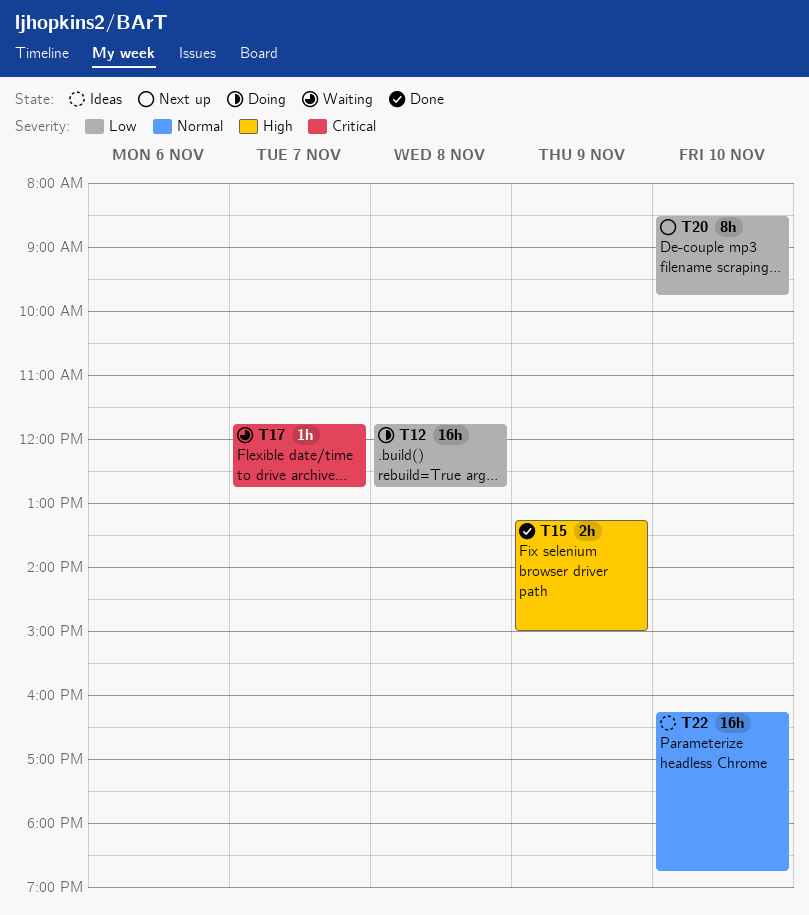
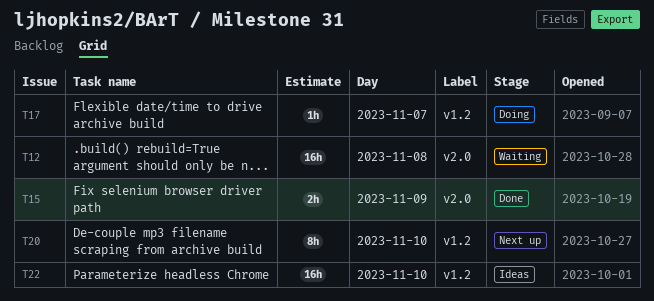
T12, status: Doing -> Waiting
T17, status: Waiting -> Doing

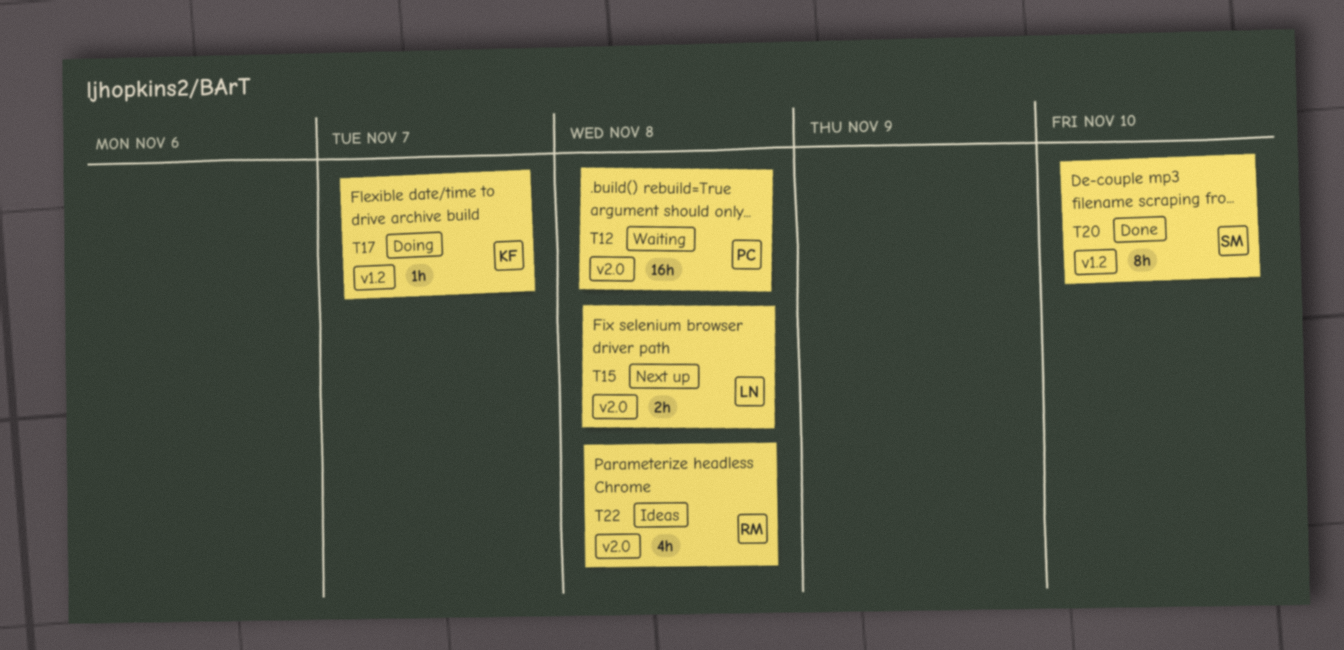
T15, status: Done -> Next up
T15, day: Nov 9 -> Nov 8
T20, status: Next up -> Done
T22, label: v1.2 -> v2.0
T22, estimate: 16h -> 4h
T22, day: Nov 10 -> Nov 8

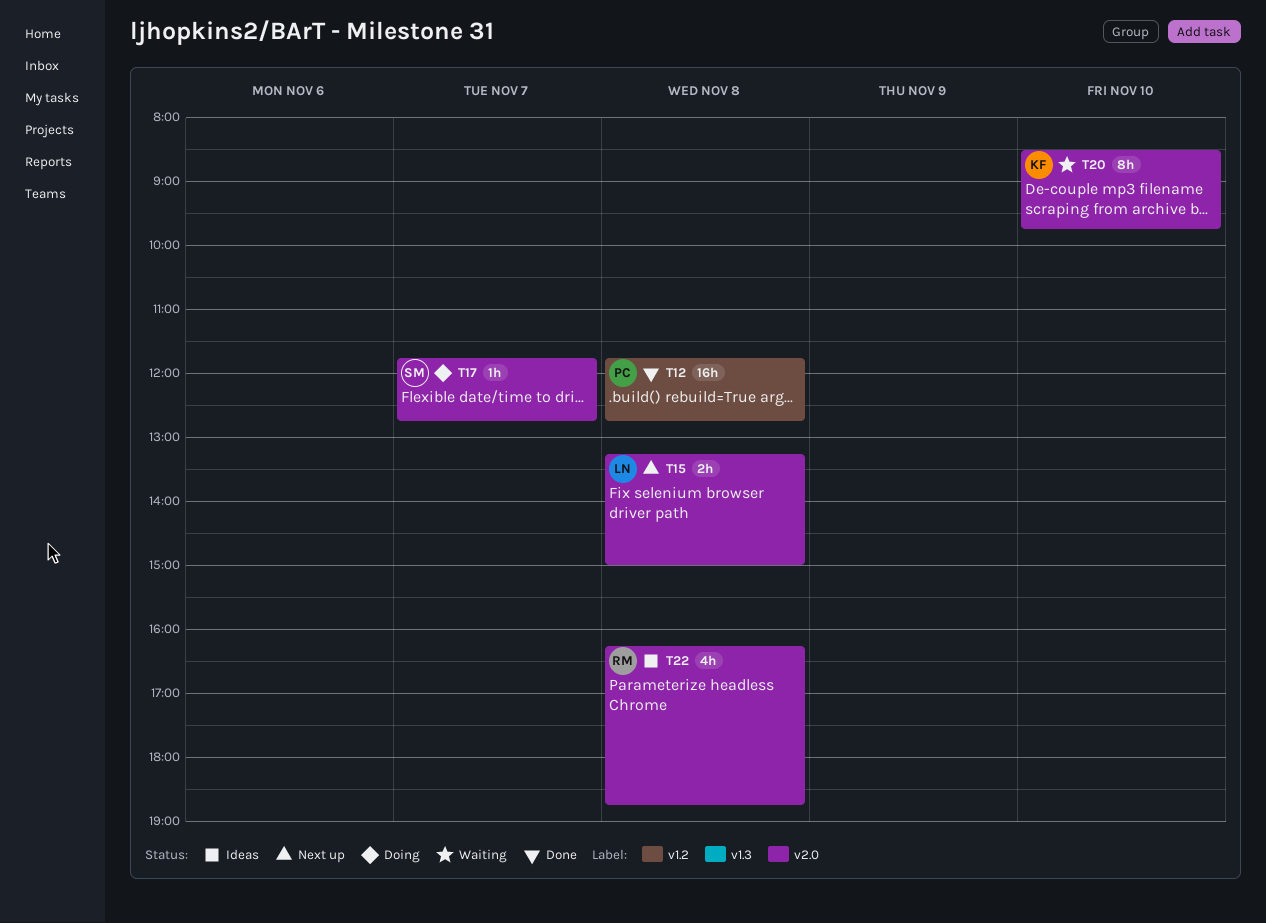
T12, status: Waiting -> Done
T12, label: v2.0 -> v1.2
T17, owner: KF -> SM
T17, label: v1.2 -> v2.0
T20, status: Done -> Waiting
T20, owner: SM -> KF
T20, label: v1.2 -> v2.0

